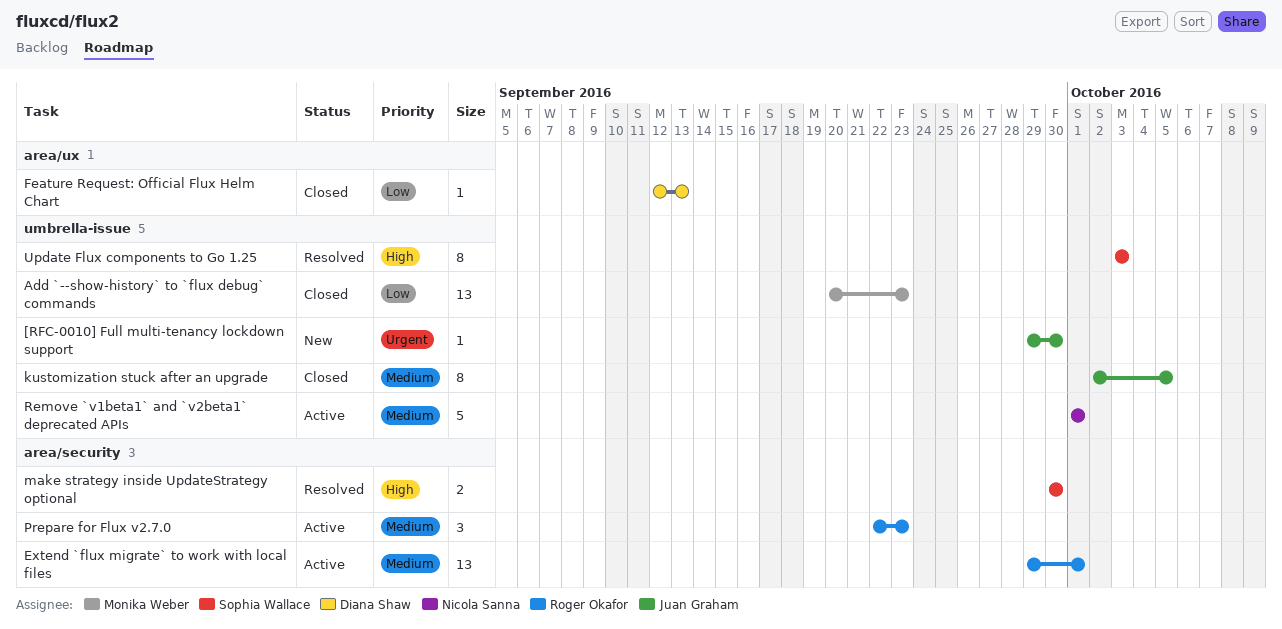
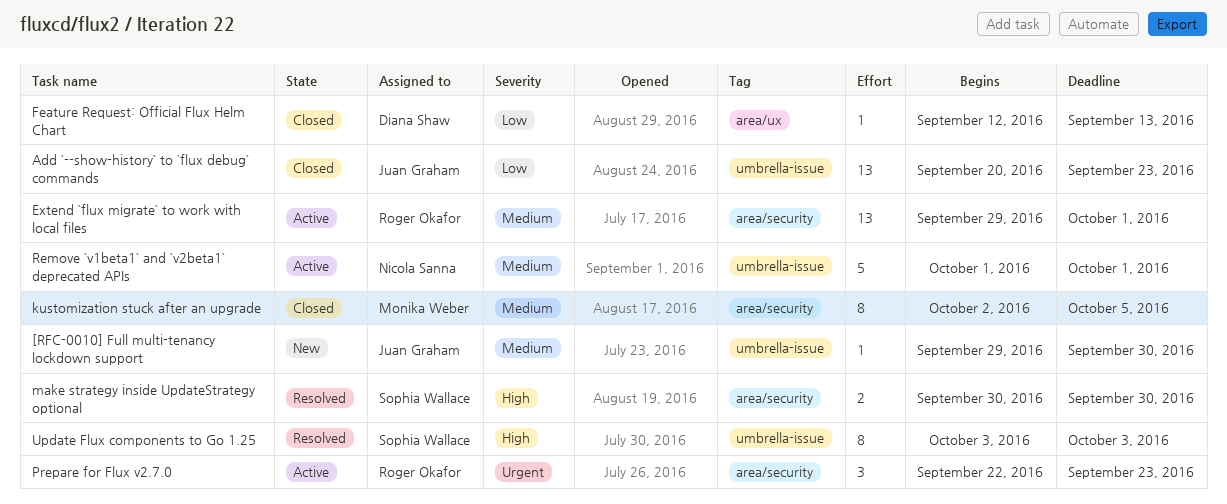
[RFC-0010] Full multi-tenancy lockdown support, priority: Urgent -> Medium
Add `--show-history` to `flux debug` commands, owner: Monika Weber -> Juan Graham
kustomization stuck after an upgrade, owner: Juan Graham -> Monika Weber
kustomization stuck after an upgrade, label: umbrella-issue -> area/security
Prepare for Flux v2.7.0, priority: Medium -> Urgent

